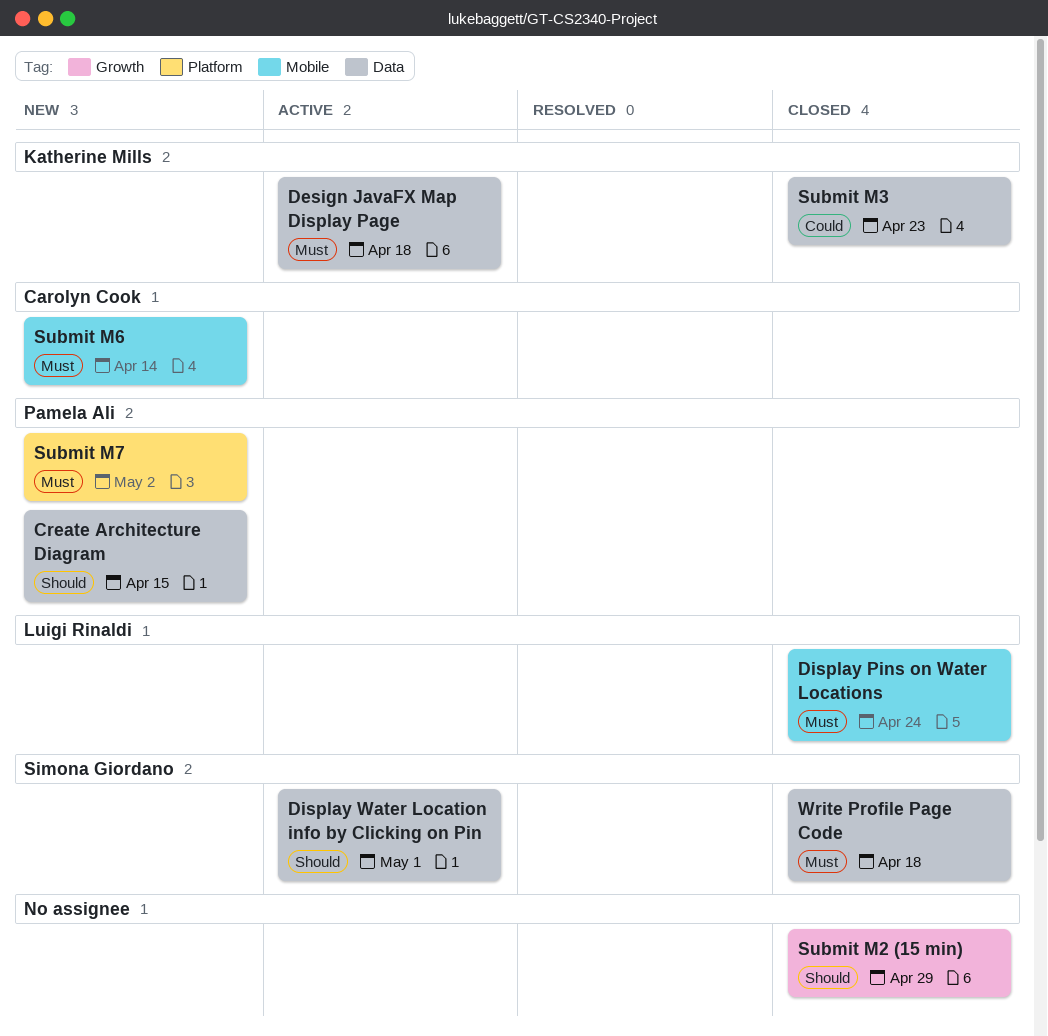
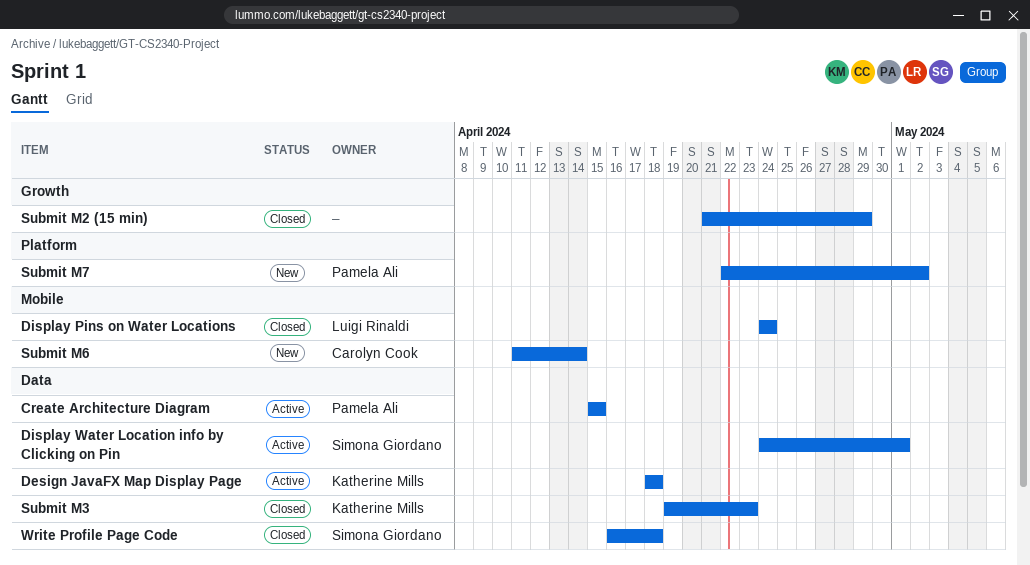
Create Architecture Diagram, status: New -> Active

